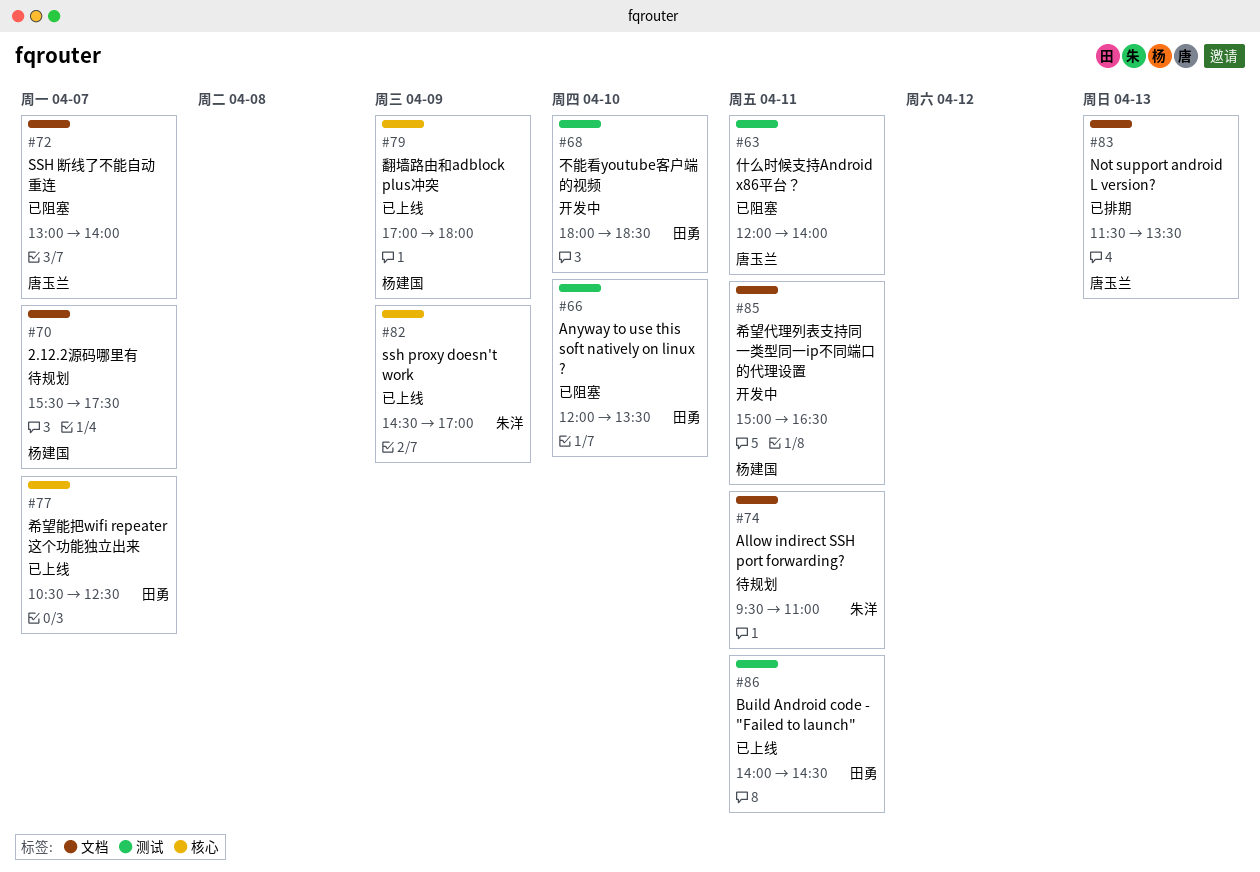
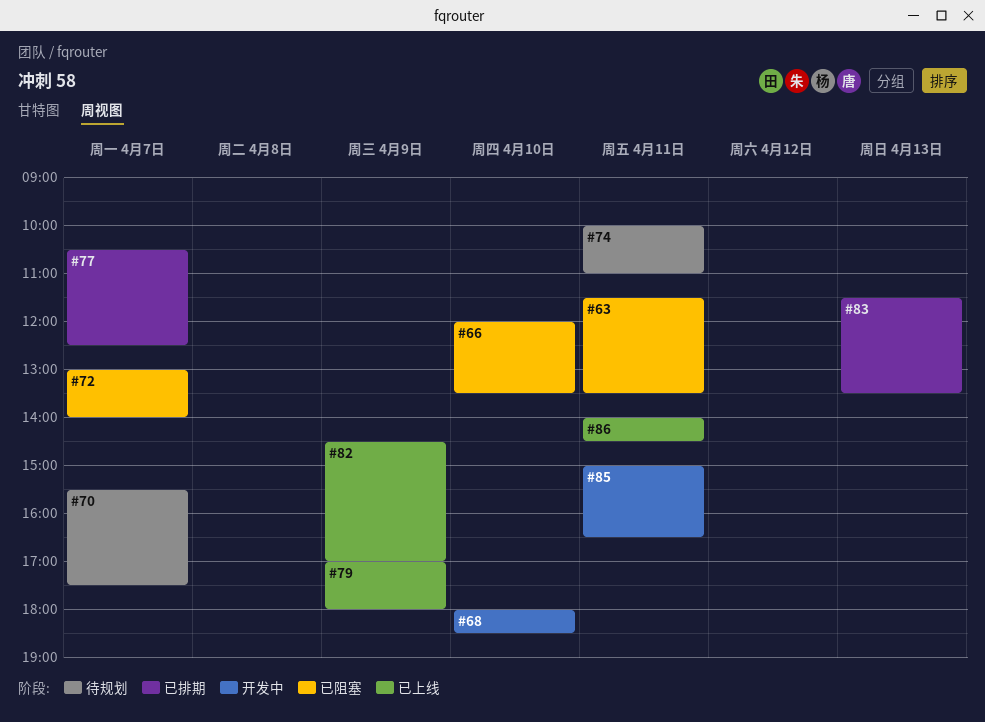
#63, begins: 12:00 -> 11:30
#63, ends: 14:00 -> 13:30
#74, begins: 09:30 -> 10:00
#77, status: 已上线 -> 已排期

